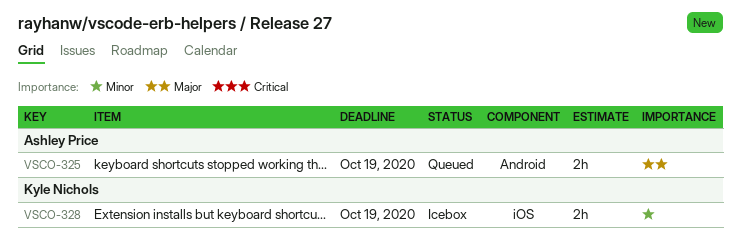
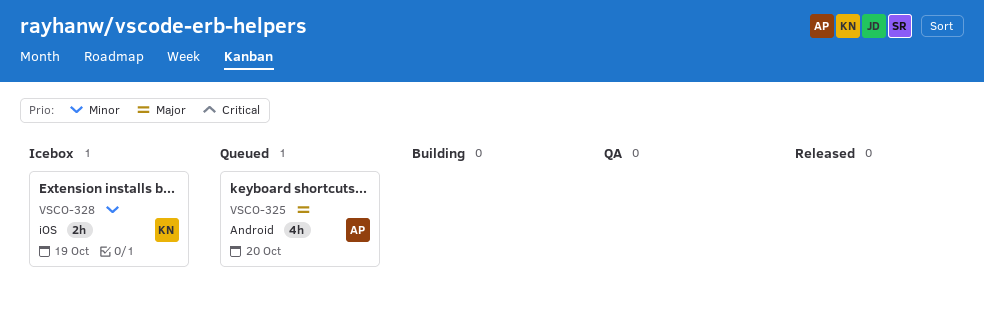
VSCO-325, estimate: 2h -> 4h
VSCO-325, due: Oct 19 -> Oct 20

